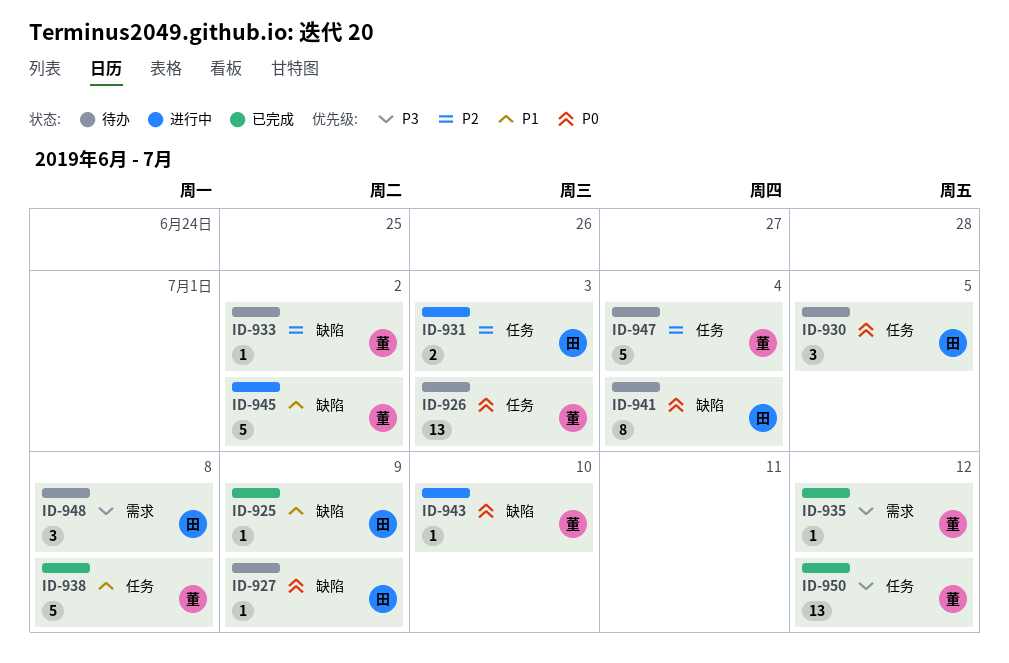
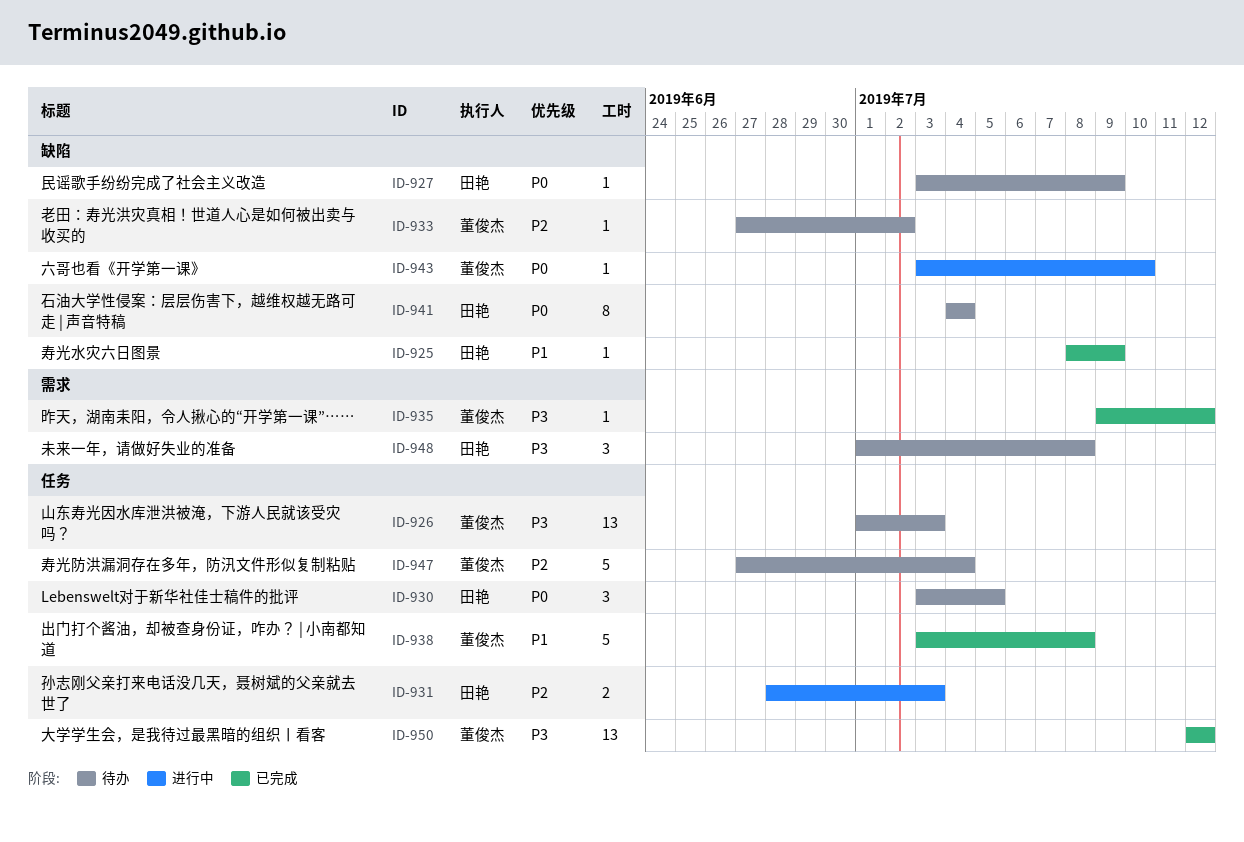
ID-926, priority: P0 -> P3
ID-945: present -> none

